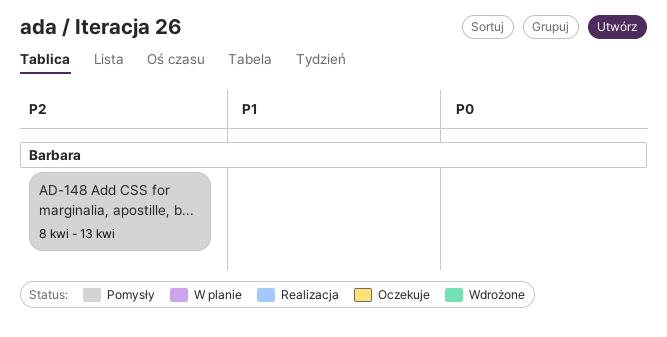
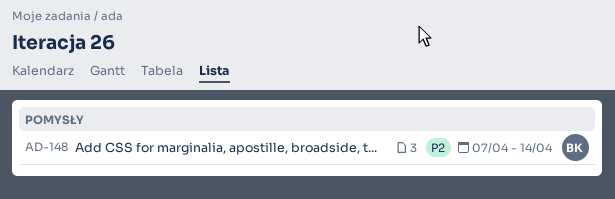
AD-148, start: Apr 8 -> Apr 7
AD-148, due: Apr 13 -> Apr 14

